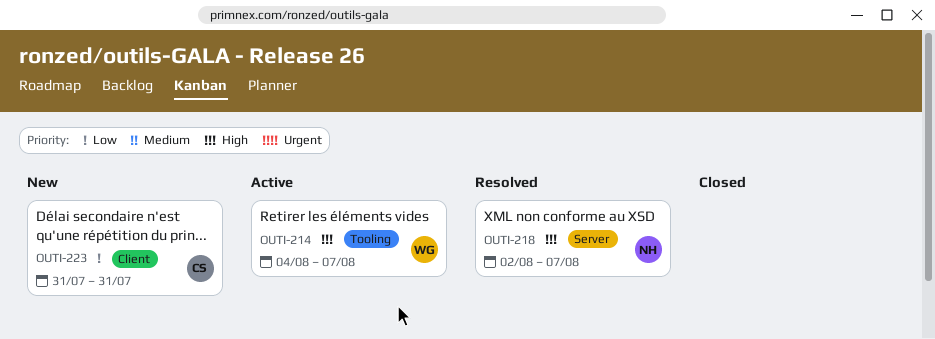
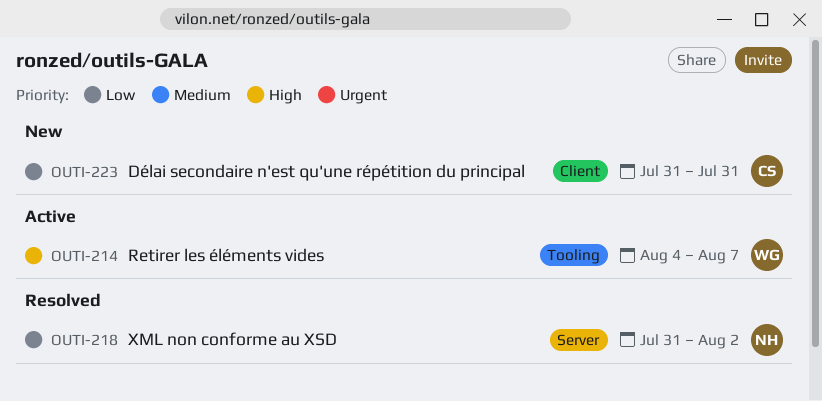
OUTI-218, priority: High -> Low
OUTI-218, start: Aug 2 -> Jul 31
OUTI-218, due: Aug 7 -> Aug 2

